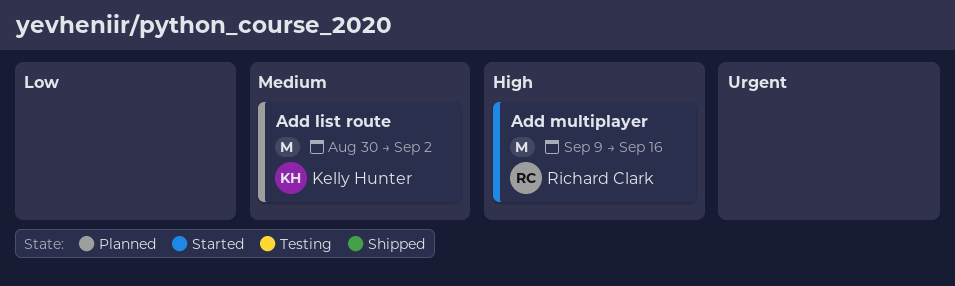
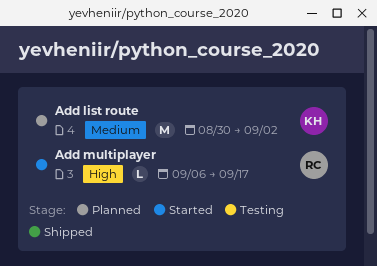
Add multiplayer, estimate: M -> L
Add multiplayer, start: Sep 9 -> Sep 6
Add multiplayer, due: Sep 16 -> Sep 17

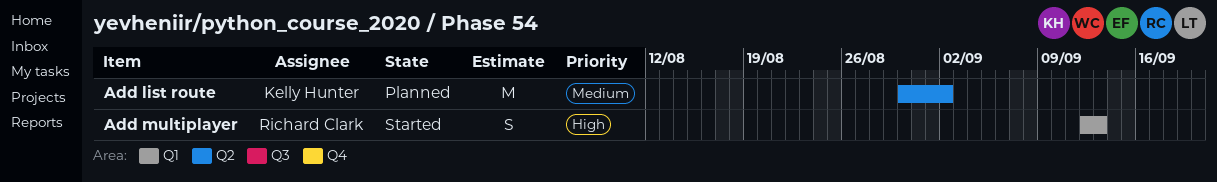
Add multiplayer, estimate: L -> S
Add multiplayer, start: Sep 6 -> Sep 12
Add multiplayer, due: Sep 17 -> Sep 13

